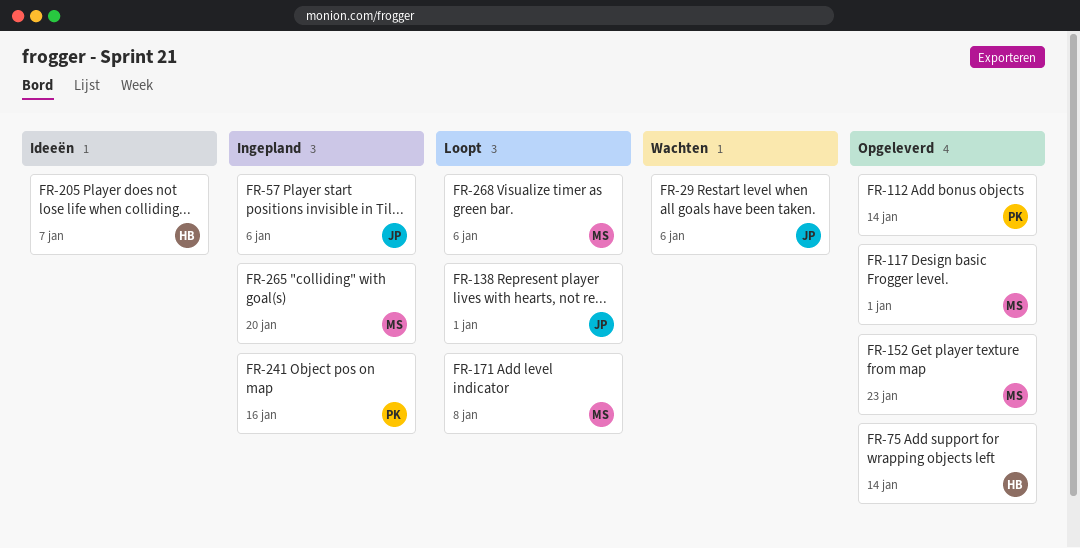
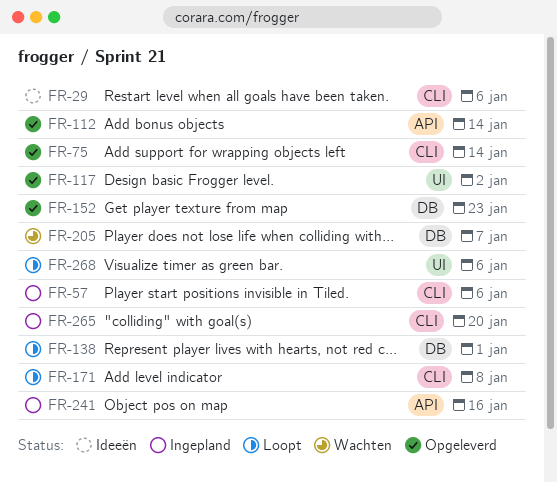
FR-29, status: Wachten -> Ideeën
FR-117, due: Jan 1 -> Jan 2
FR-205, status: Ideeën -> Wachten

